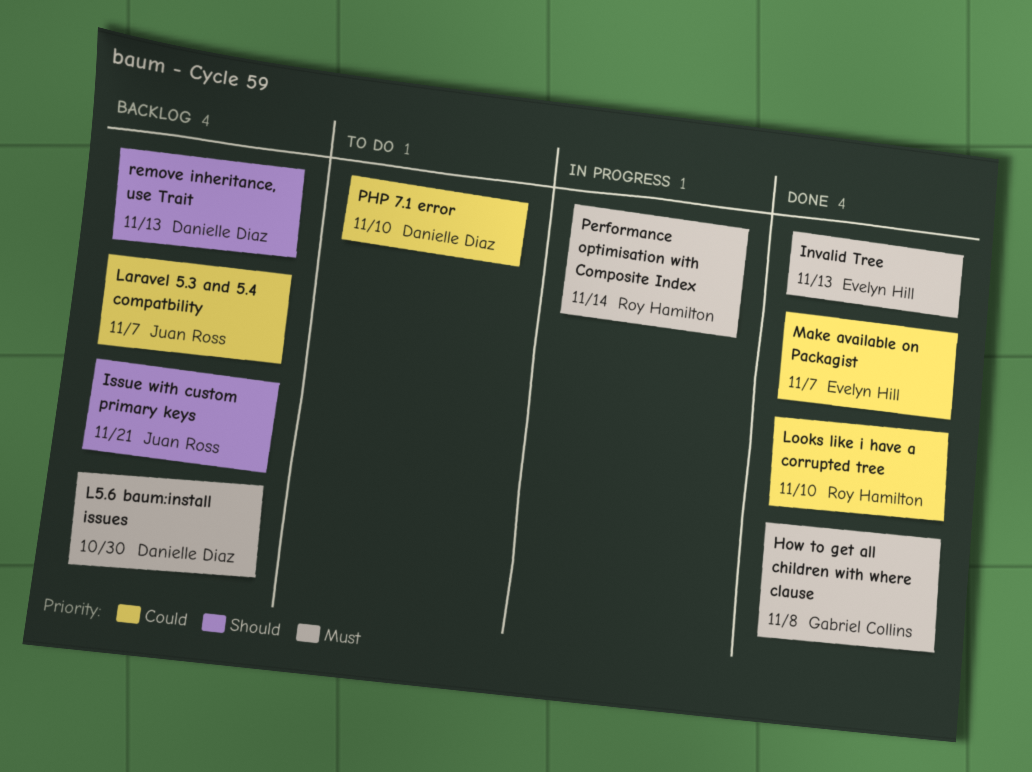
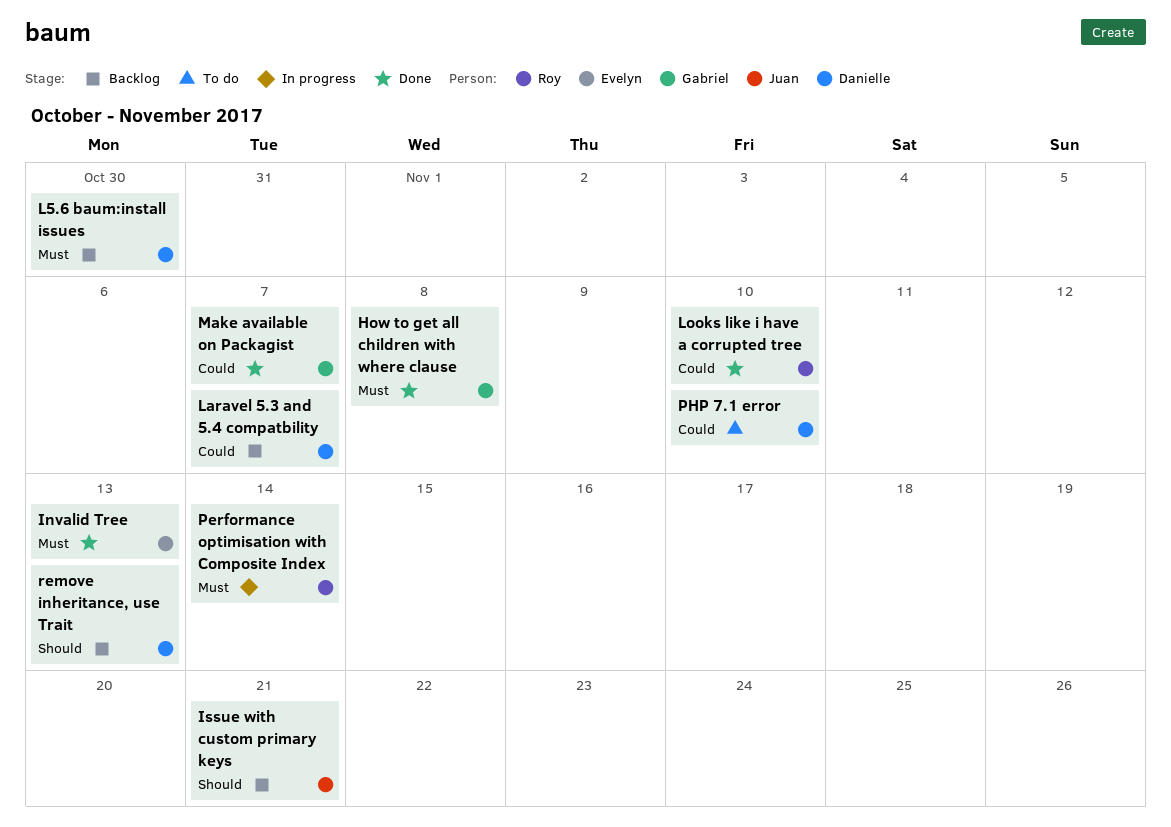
Laravel 5.3 and 5.4 compatbility, owner: Juan Ross -> Danielle Diaz
Make available on Packagist, owner: Evelyn Hill -> Gabriel Collins

